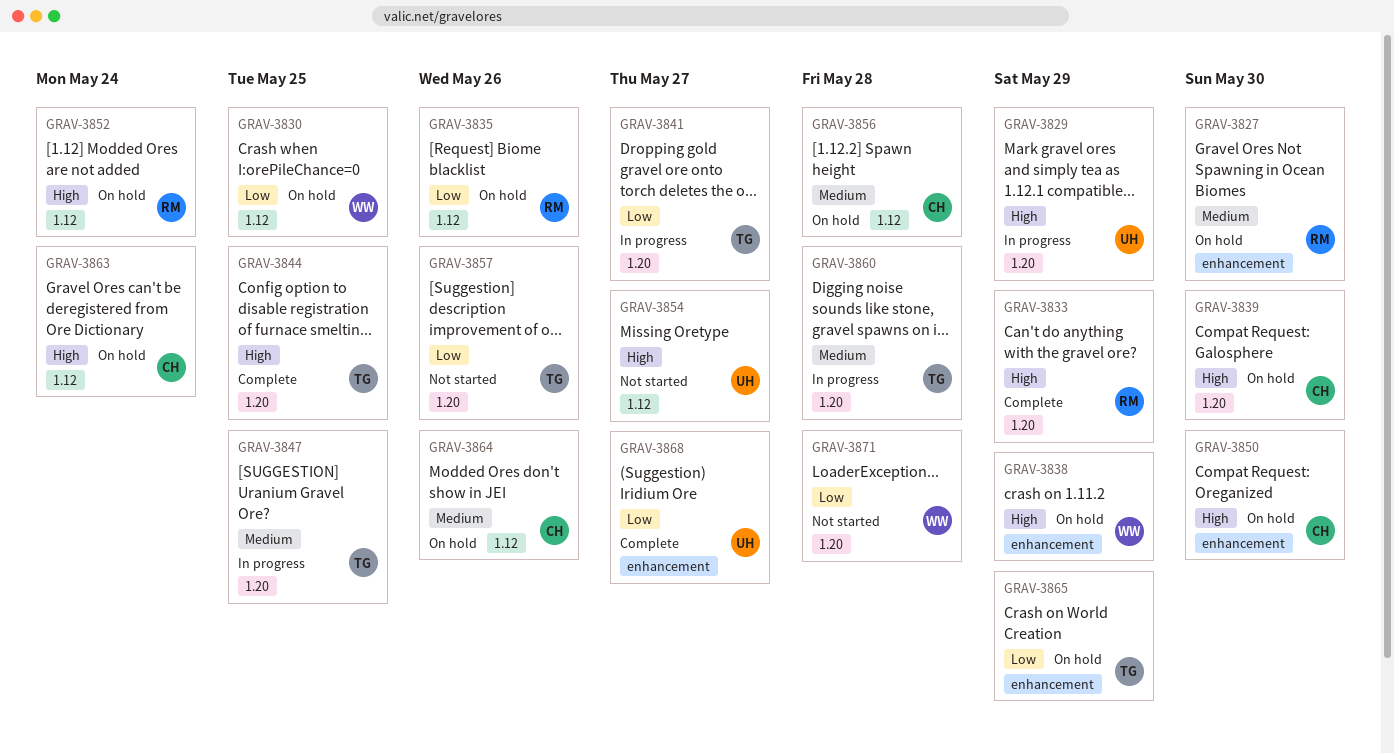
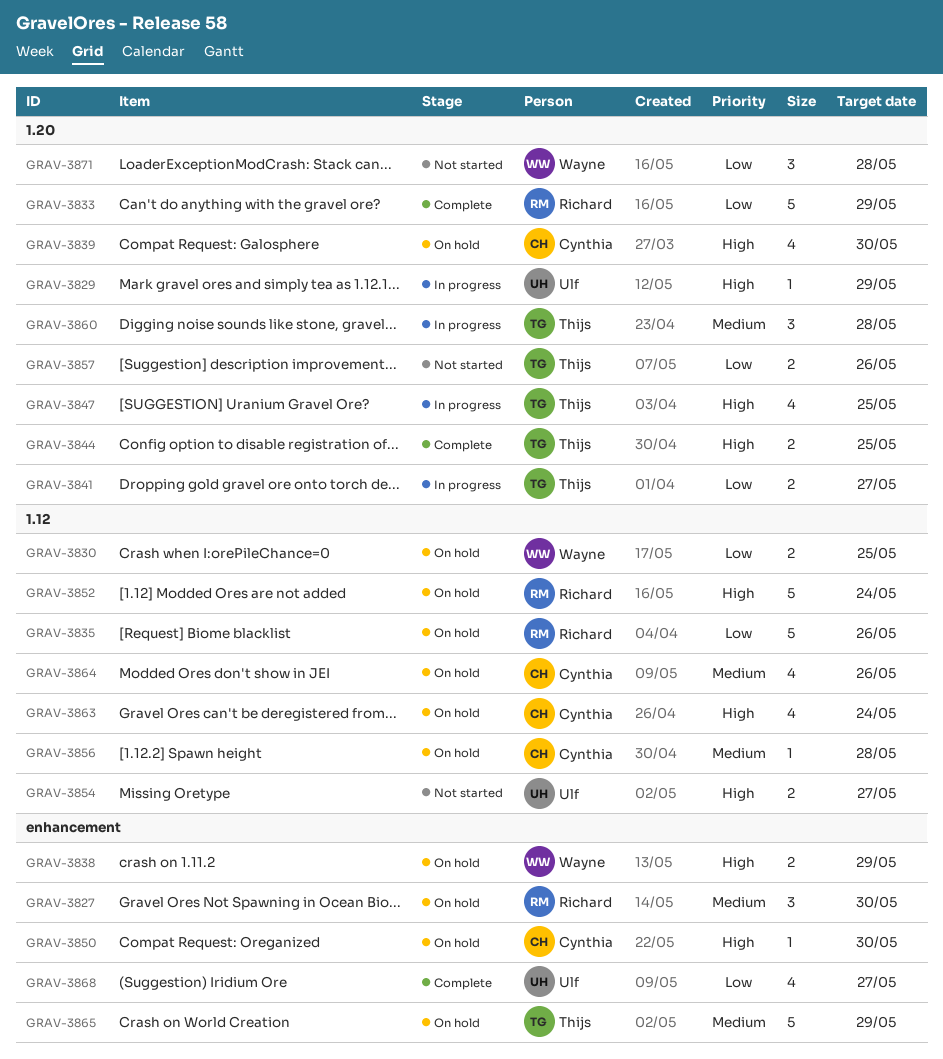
GRAV-3833, priority: High -> Low
GRAV-3847, priority: Medium -> High
GRAV-3865, priority: Low -> Medium

